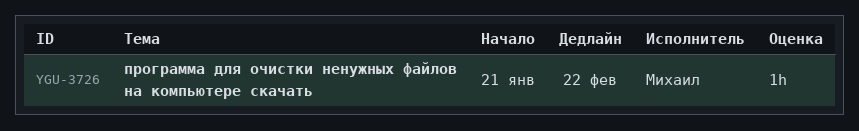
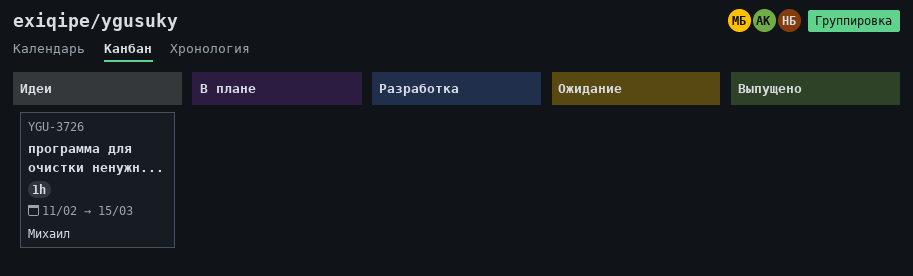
YGU-3726, start: Jan 21 -> Feb 11
YGU-3726, due: Feb 22 -> Mar 15

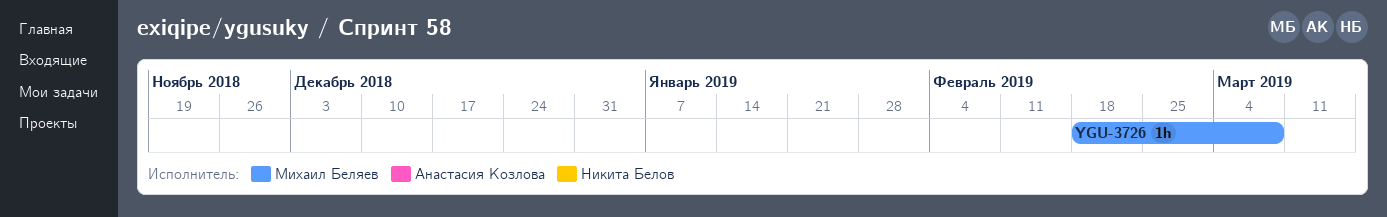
YGU-3726, start: Feb 11 -> Feb 18
YGU-3726, due: Mar 15 -> Mar 8

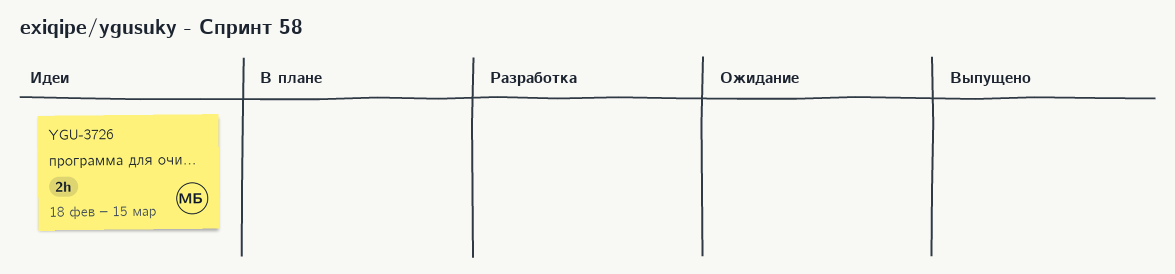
YGU-3726, estimate: 1h -> 2h
YGU-3726, due: Mar 8 -> Mar 15

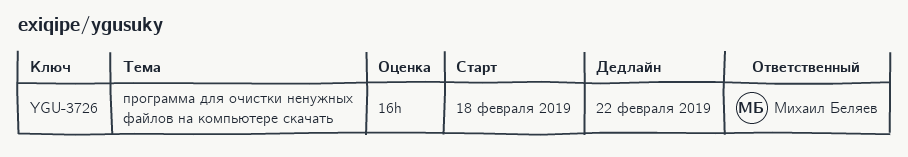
YGU-3726, estimate: 2h -> 16h
YGU-3726, due: Mar 15 -> Feb 22

